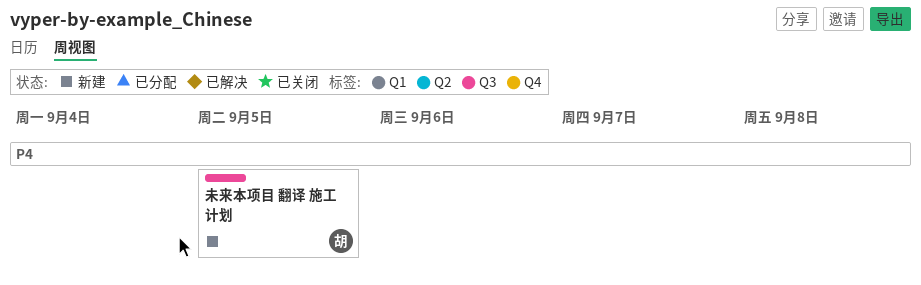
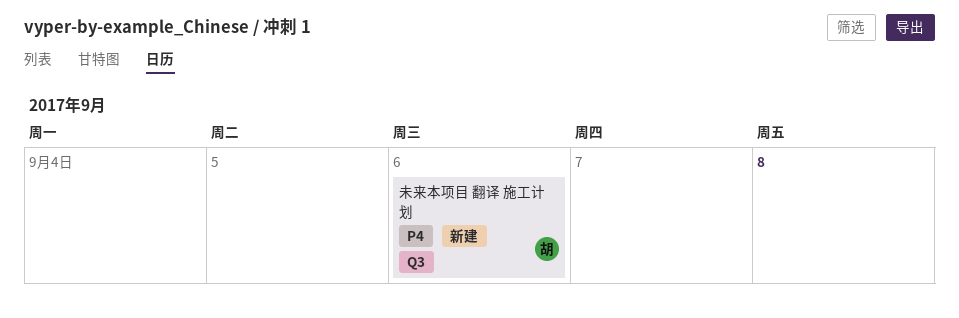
未来本项目 翻译 施工计划, due: Sep 5 -> Sep 6

